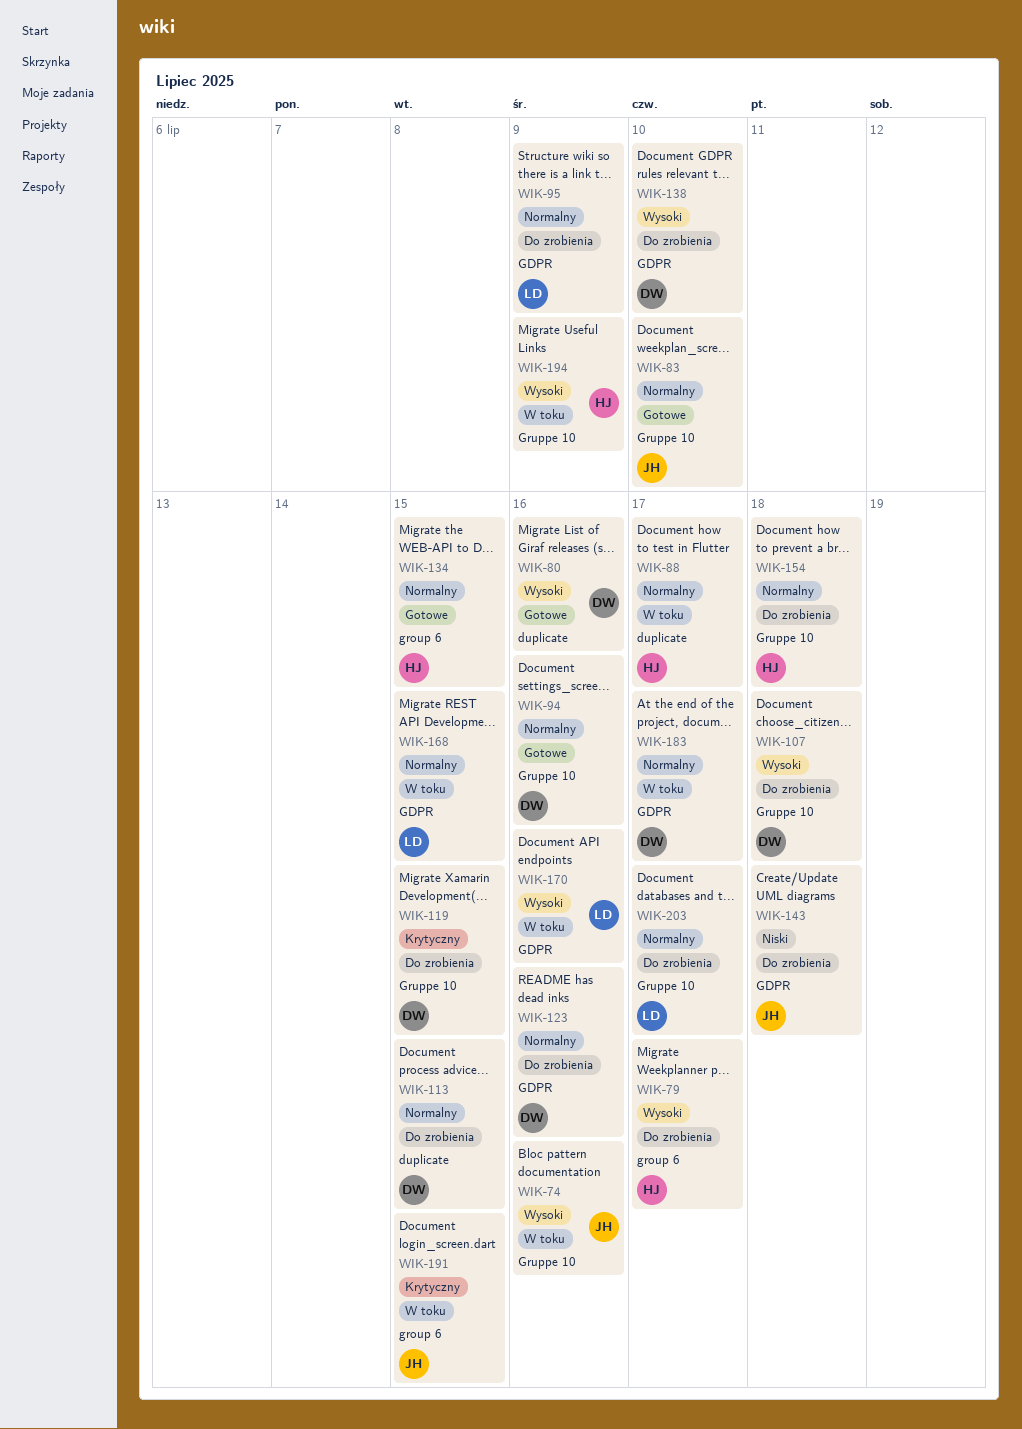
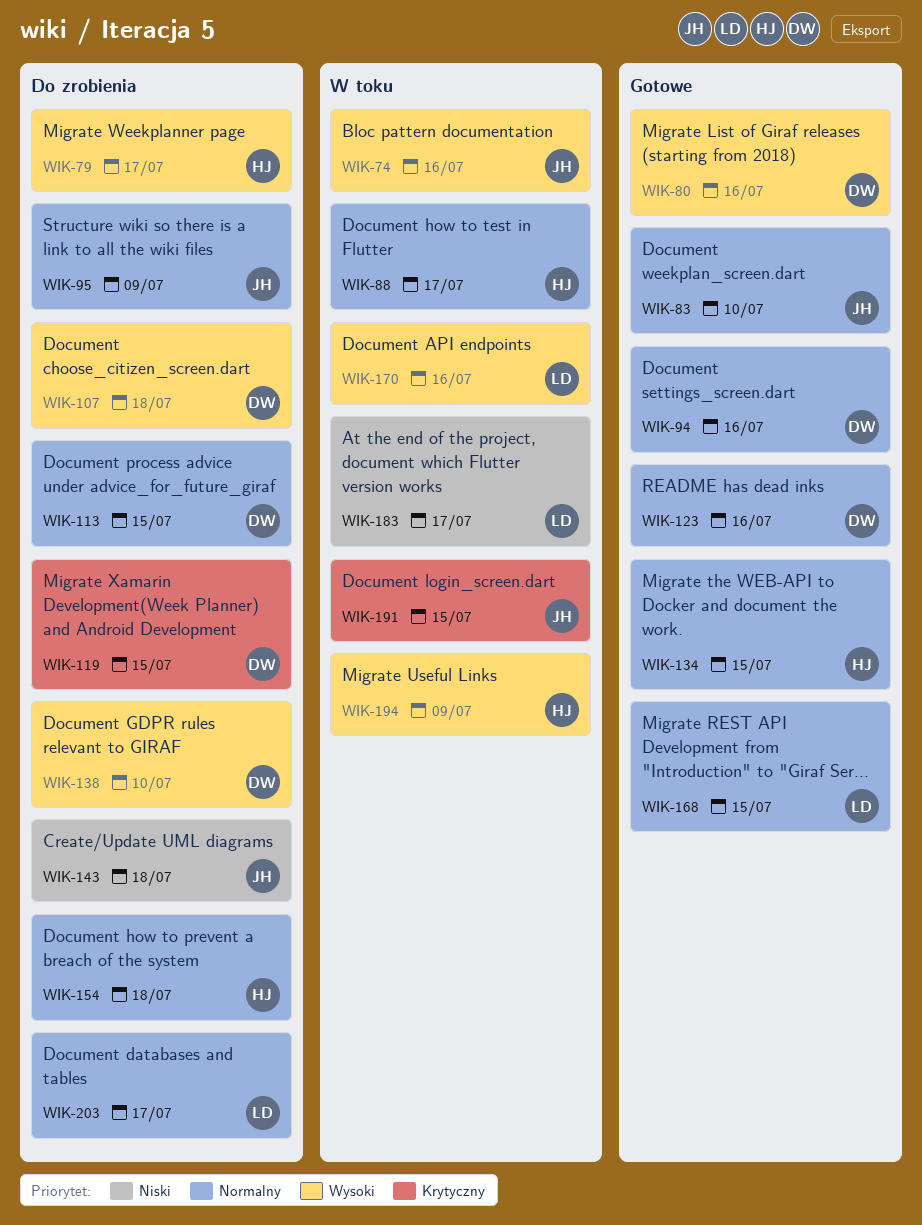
WIK-95, owner: LD -> JH
WIK-123, status: Do zrobienia -> Gotowe
WIK-168, status: W toku -> Gotowe
WIK-183, owner: DW -> LD
WIK-183, priority: Normalny -> Niski

